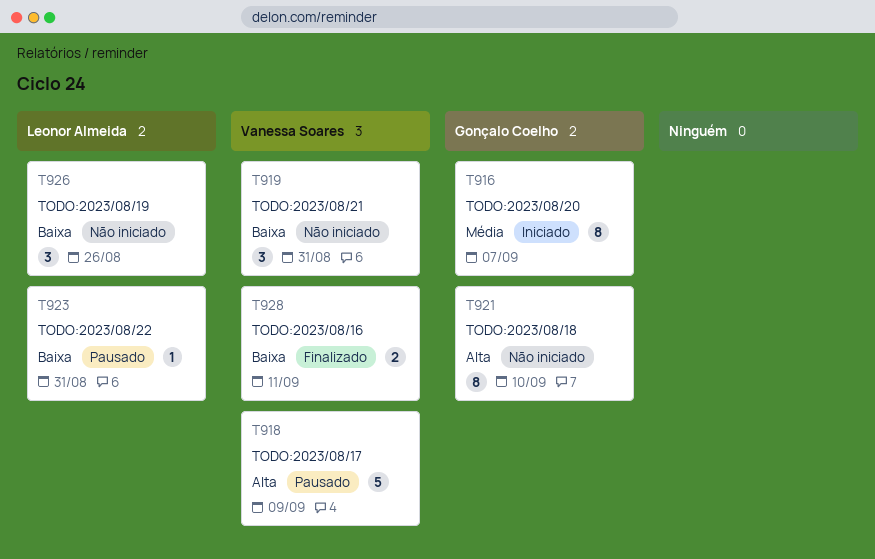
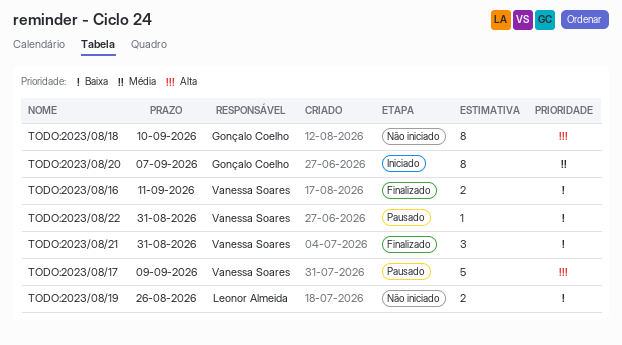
TODO:2023/08/19, estimate: 3 -> 2
TODO:2023/08/21, status: Não iniciado -> Finalizado
TODO:2023/08/22, owner: Leonor Almeida -> Vanessa Soares

